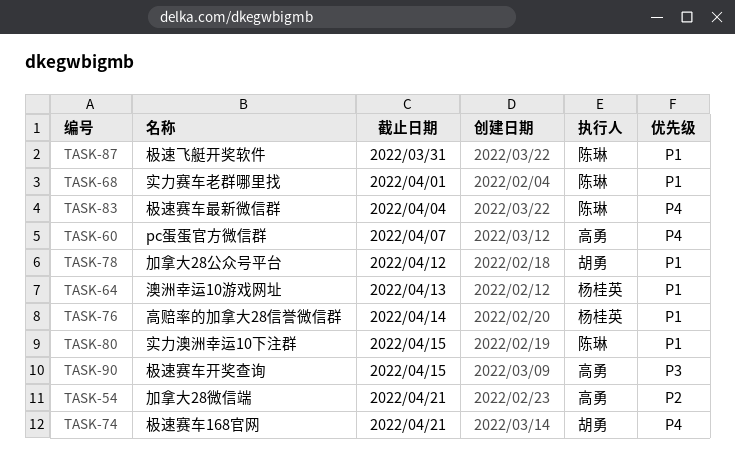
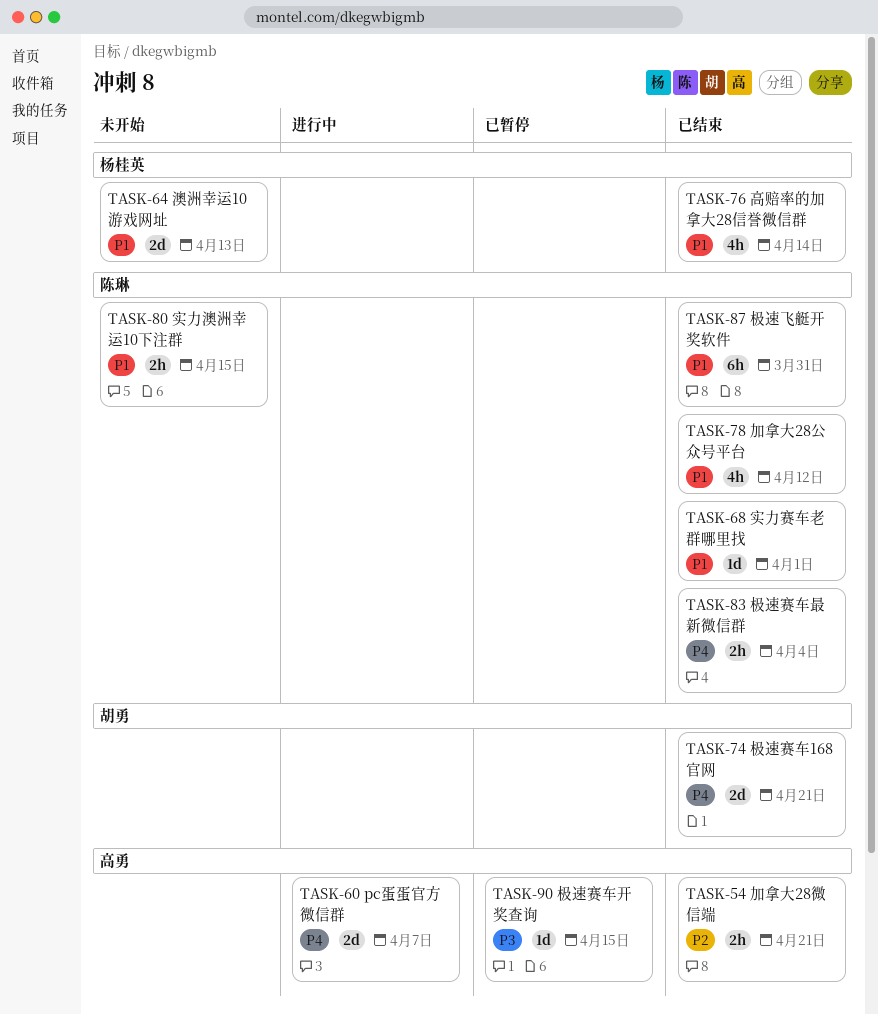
TASK-78, owner: 胡勇 -> 陈琳

